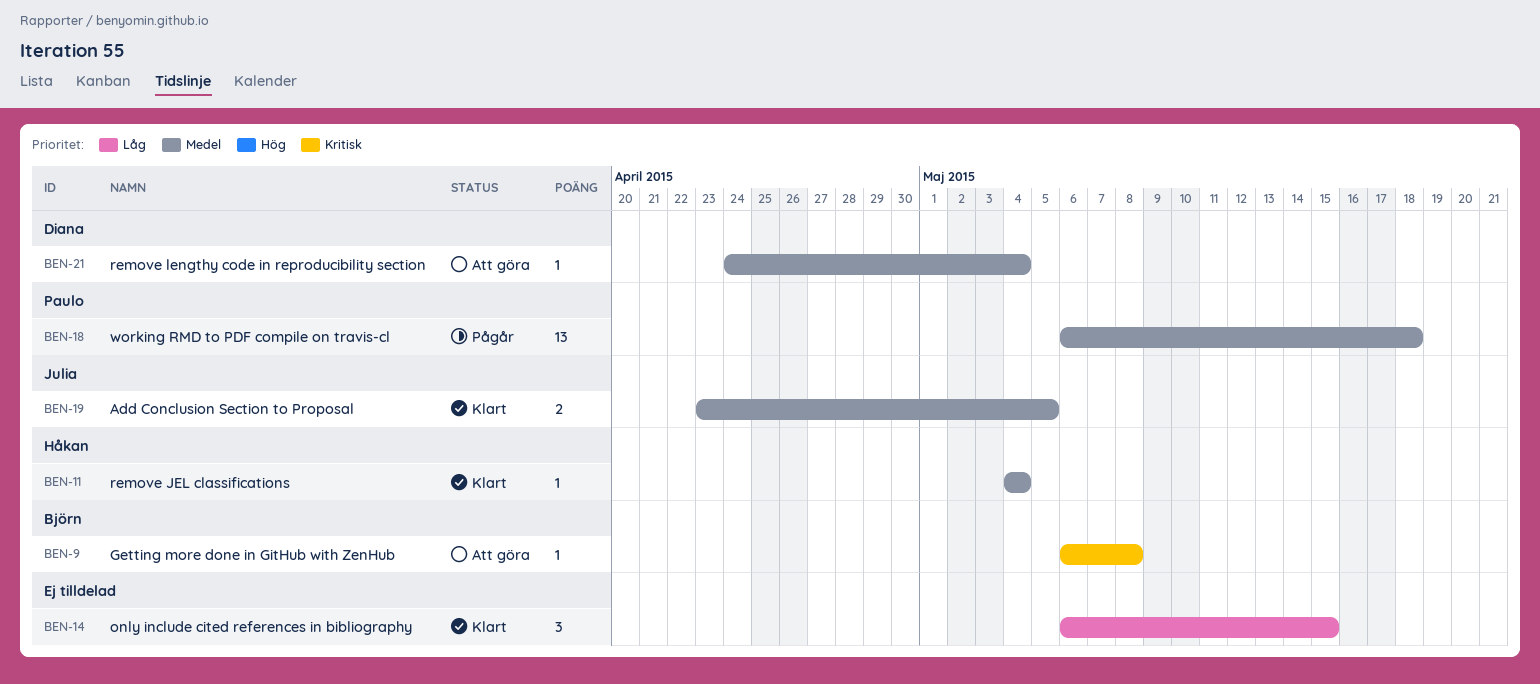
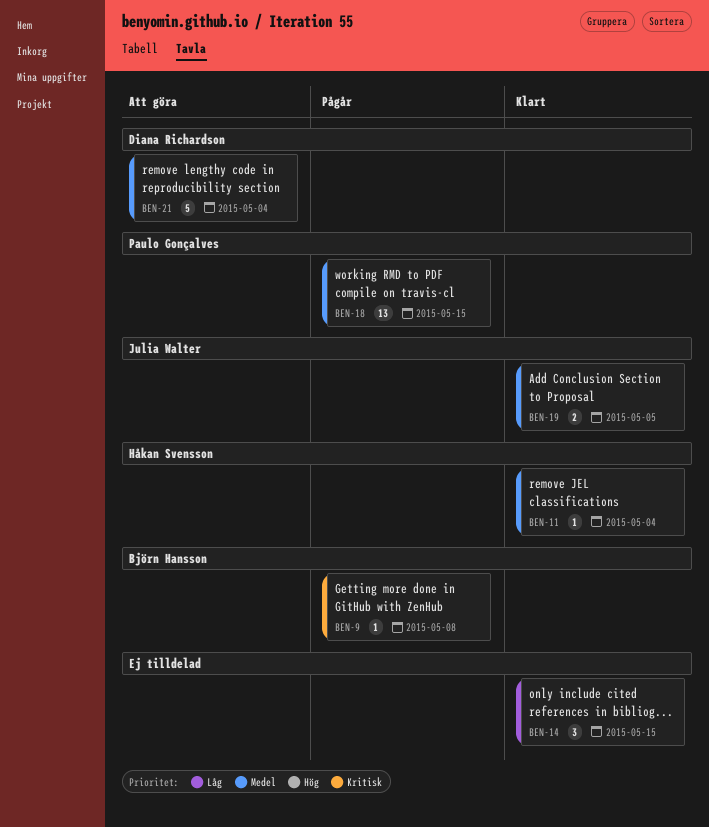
BEN-9, status: Att göra -> Pågår
BEN-18, due: May 18 -> May 15
BEN-21, estimate: 1 -> 5

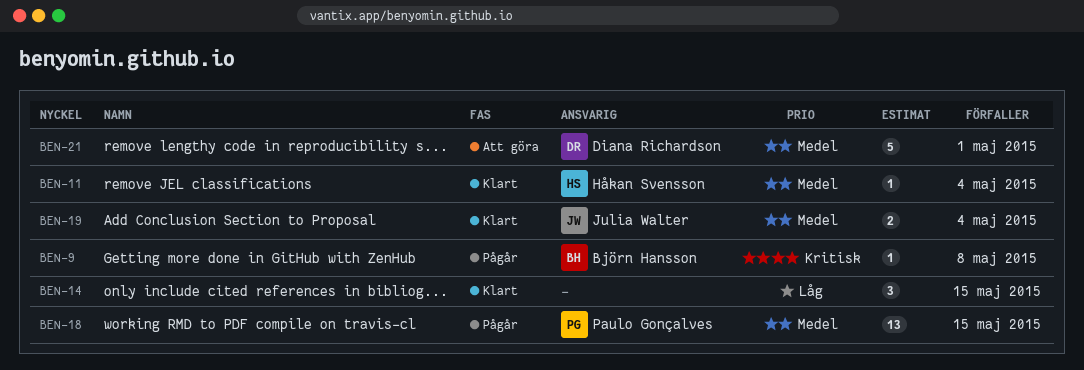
BEN-19, due: May 5 -> May 4
BEN-21, due: May 4 -> May 1

